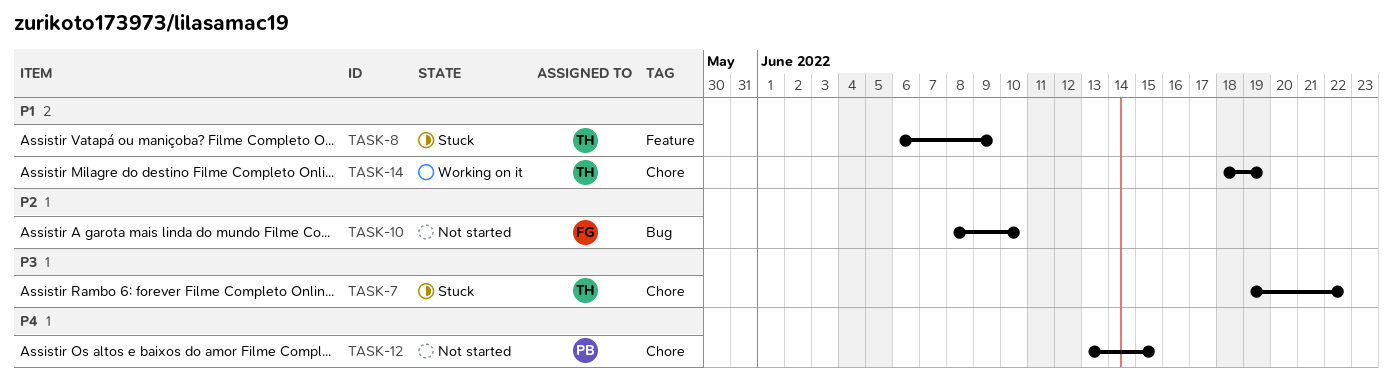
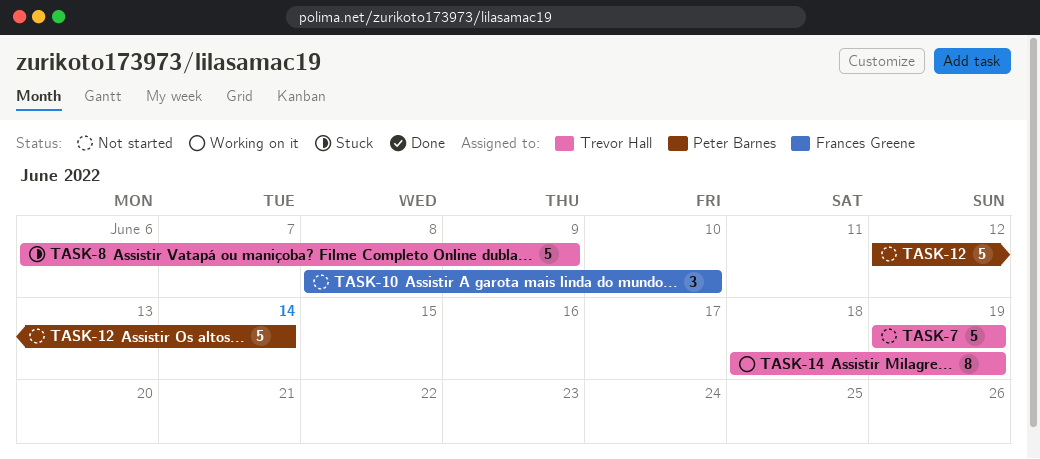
TASK-7, status: Stuck -> Not started
TASK-7, due: Jun 22 -> Jun 19
TASK-12, start: Jun 13 -> Jun 12
TASK-12, due: Jun 15 -> Jun 14

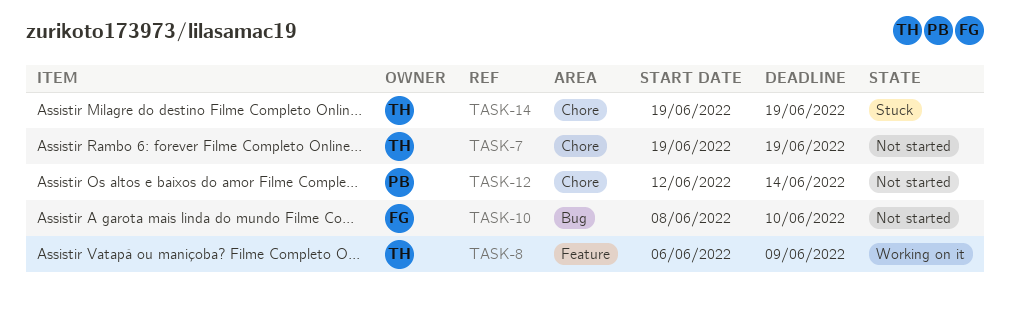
TASK-8, status: Stuck -> Working on it
TASK-14, status: Working on it -> Stuck
TASK-14, start: Jun 18 -> Jun 19

